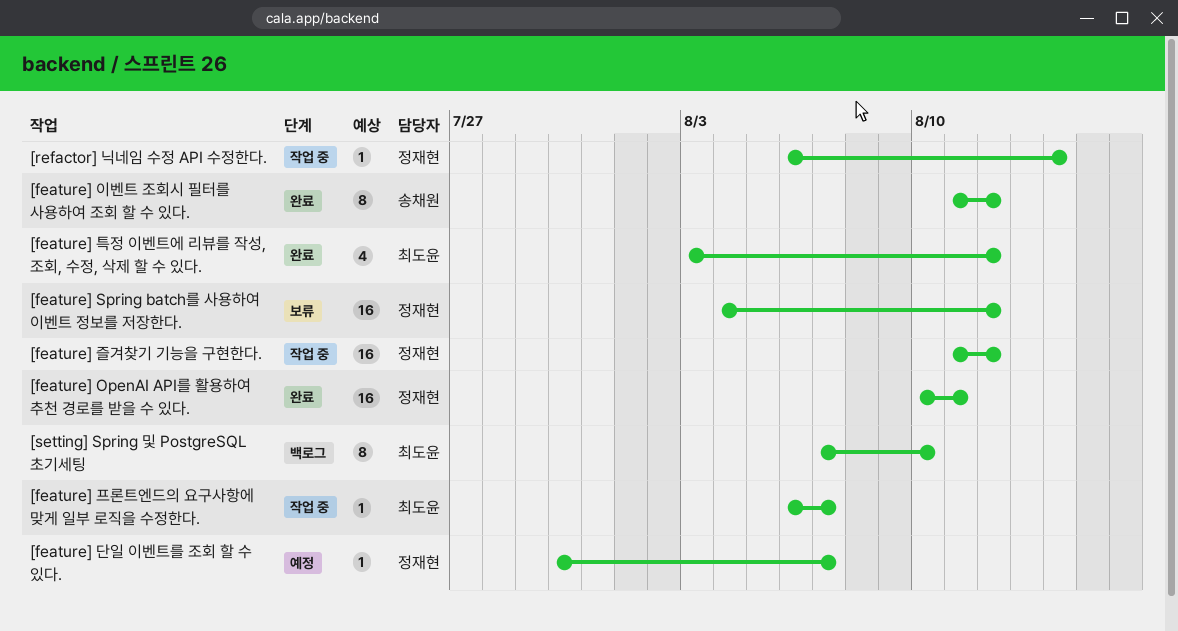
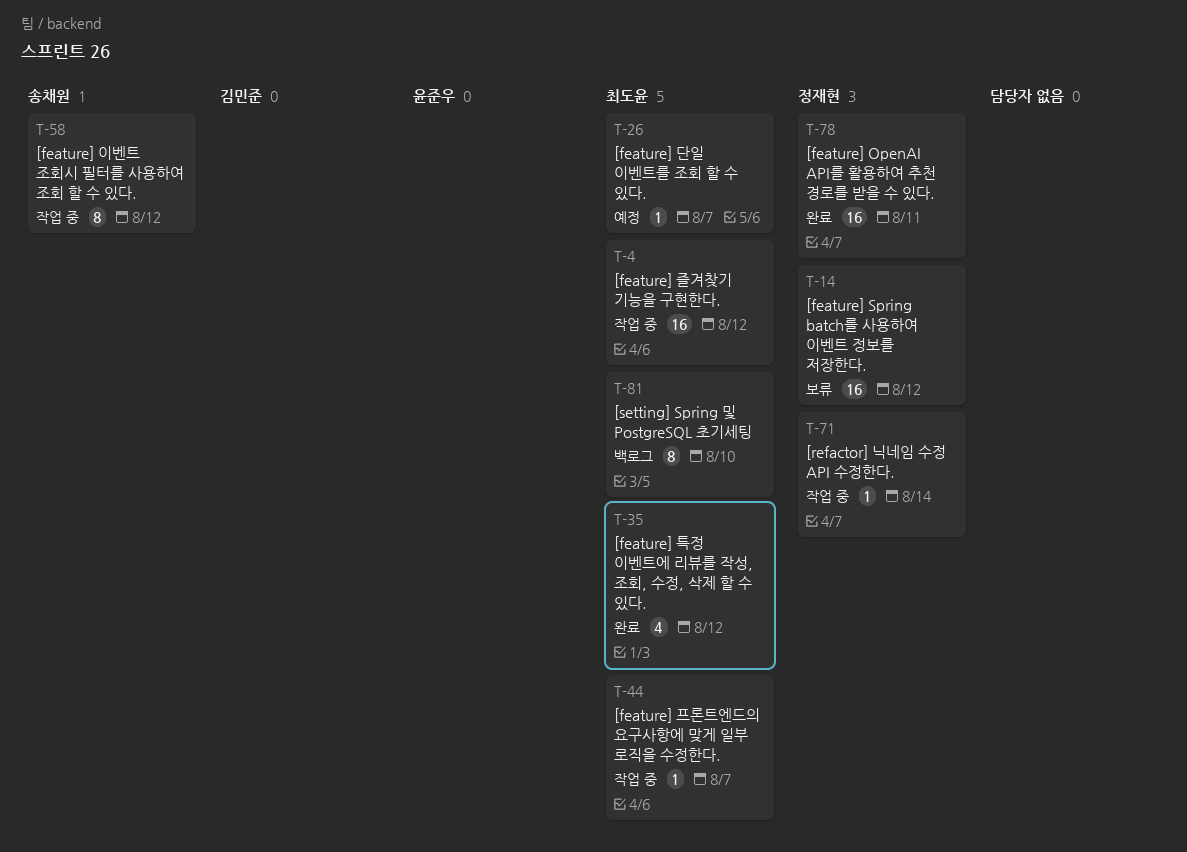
[feature] 단일 이벤트를 조회 할 수 있다., owner: 정재현 -> 최도윤
[feature] 이벤트 조회시 필터를 사용하여 조회 할 수 있다., status: 완료 -> 작업 중
[feature] 즐겨찾기 기능을 구현한다., owner: 정재현 -> 최도윤

